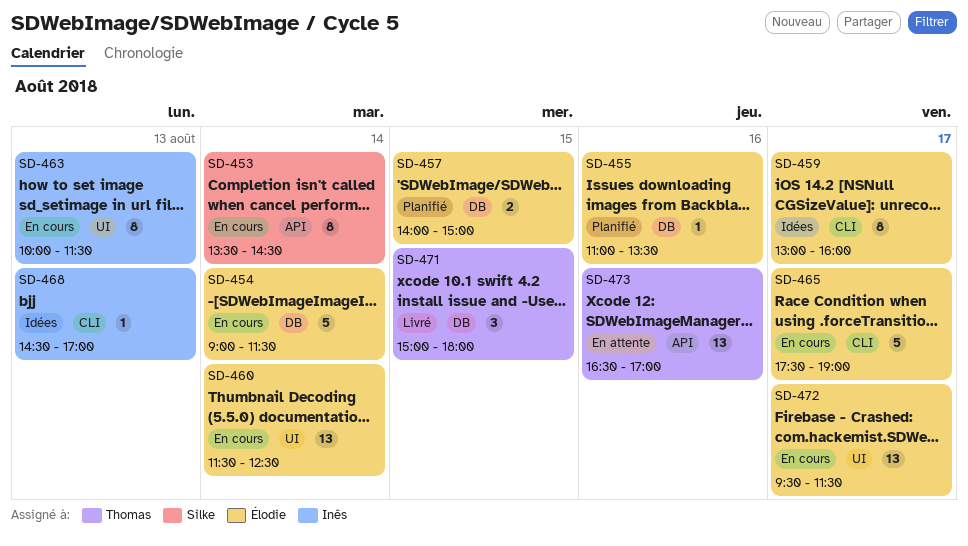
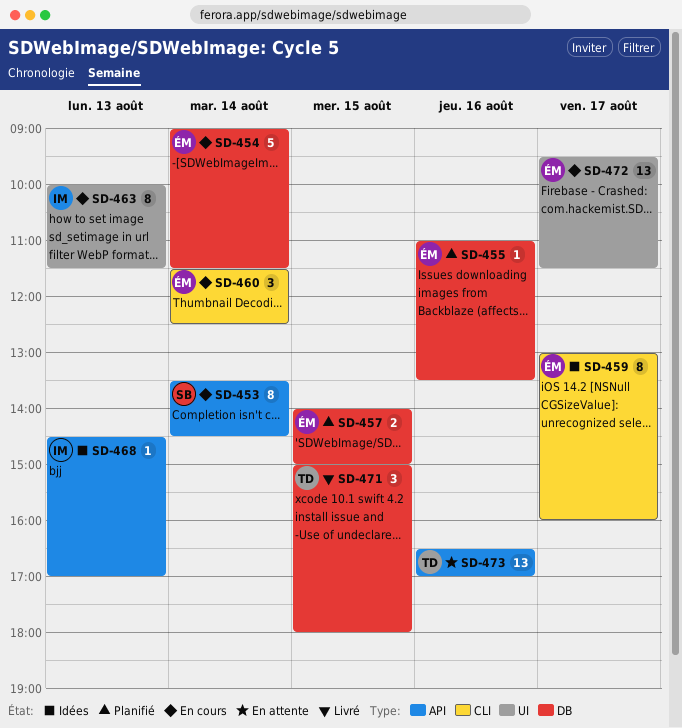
SD-460, label: UI -> CLI
SD-460, estimate: 13 -> 3
SD-465: present -> none
SD-468, label: CLI -> API

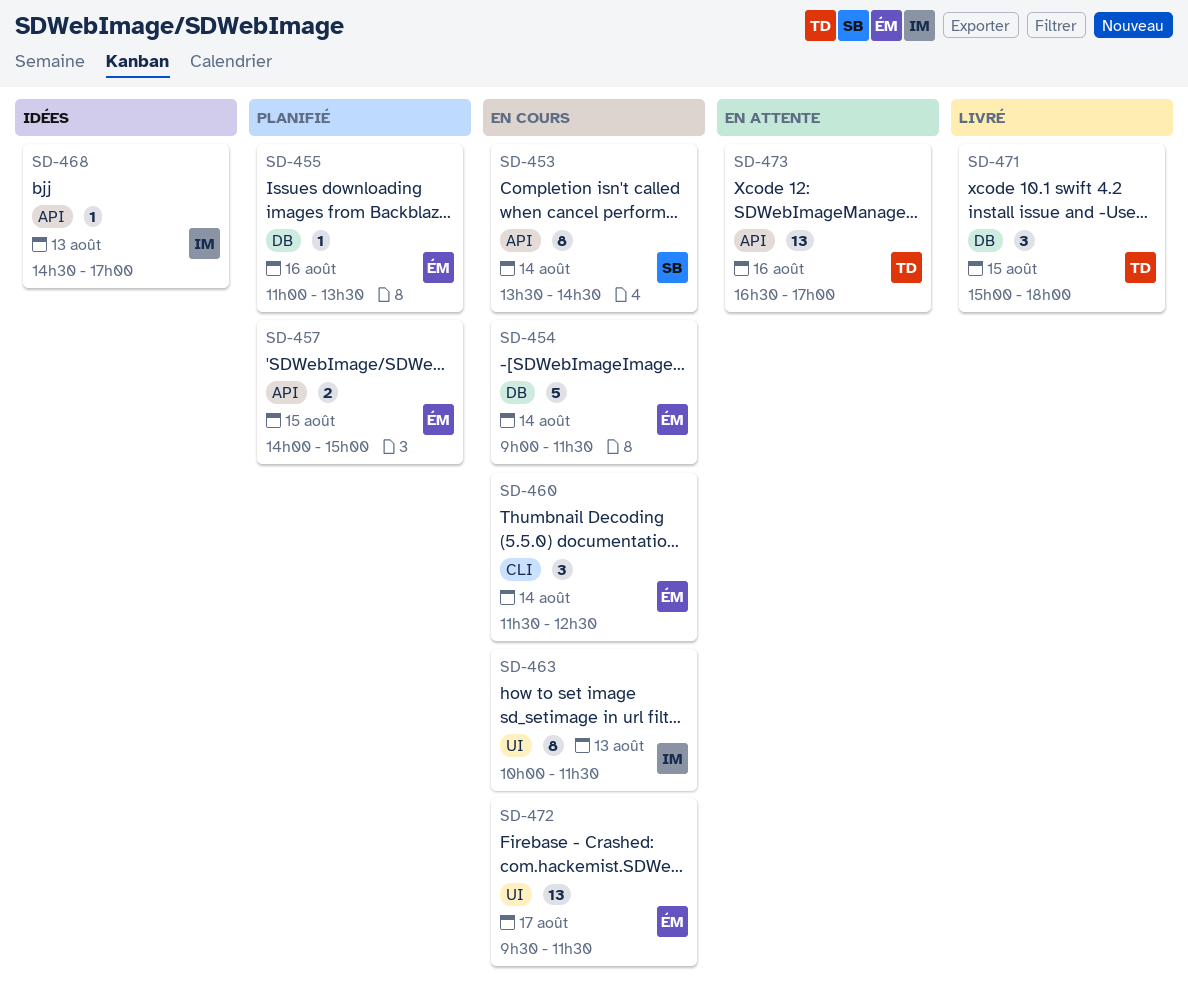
SD-457, label: DB -> API
SD-459: present -> none

